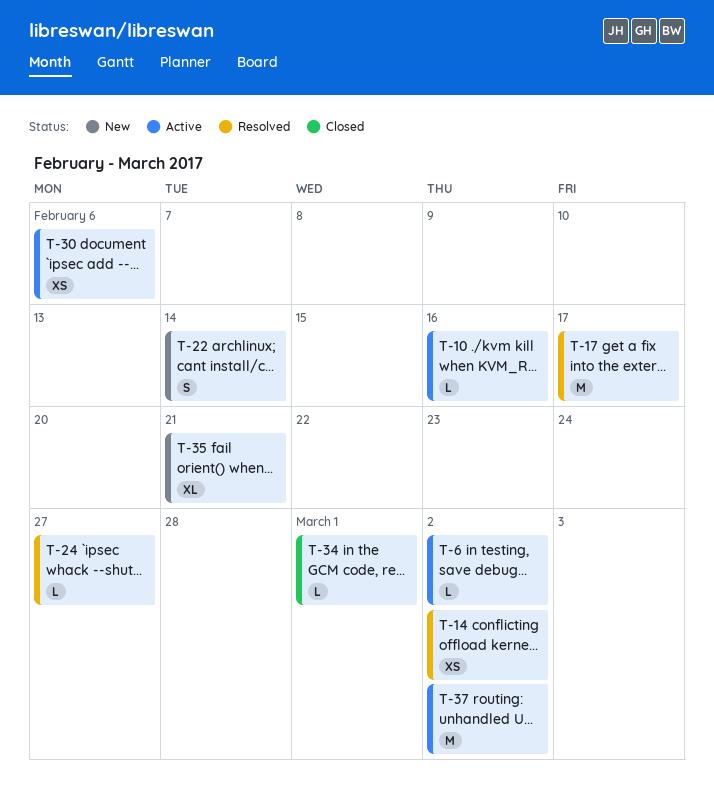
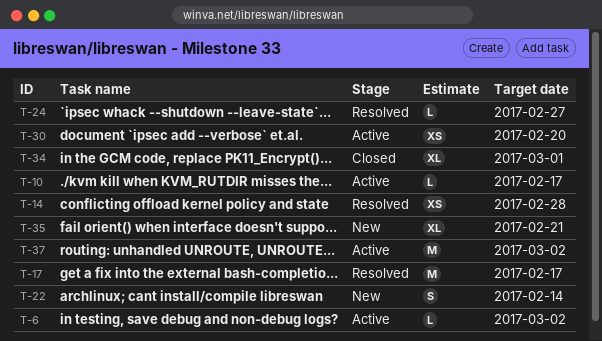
T-10, due: Feb 16 -> Feb 17
T-14, due: Mar 2 -> Feb 28
T-30, due: Feb 6 -> Feb 20
T-34, estimate: L -> XL

